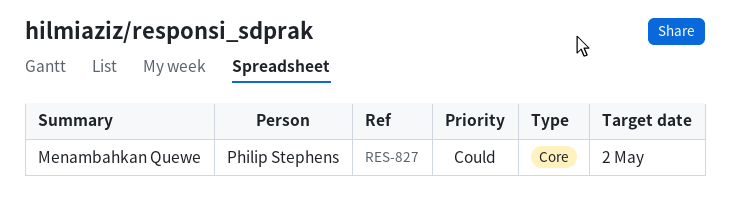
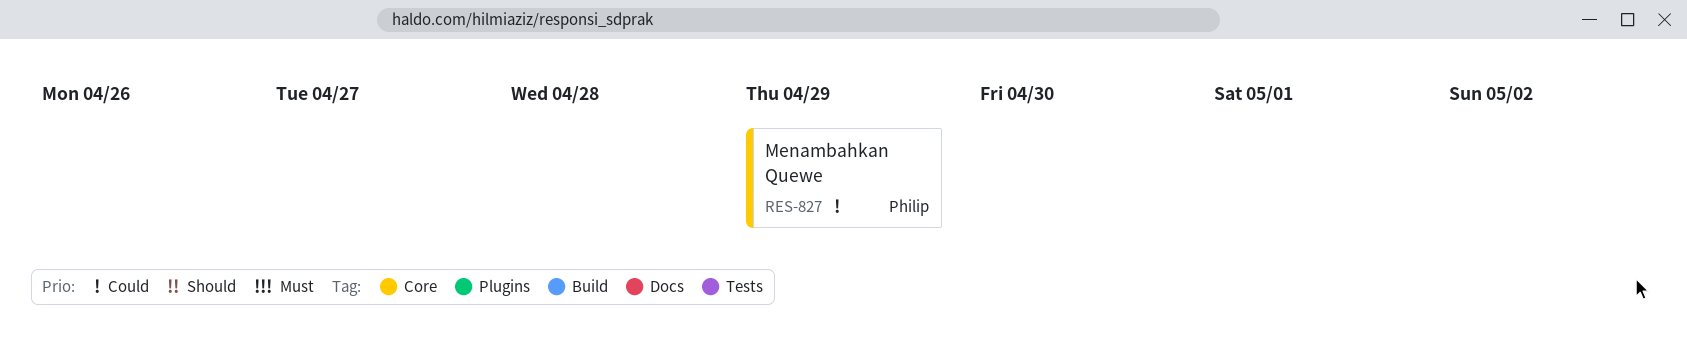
RES-827, due: May 2 -> Apr 29

